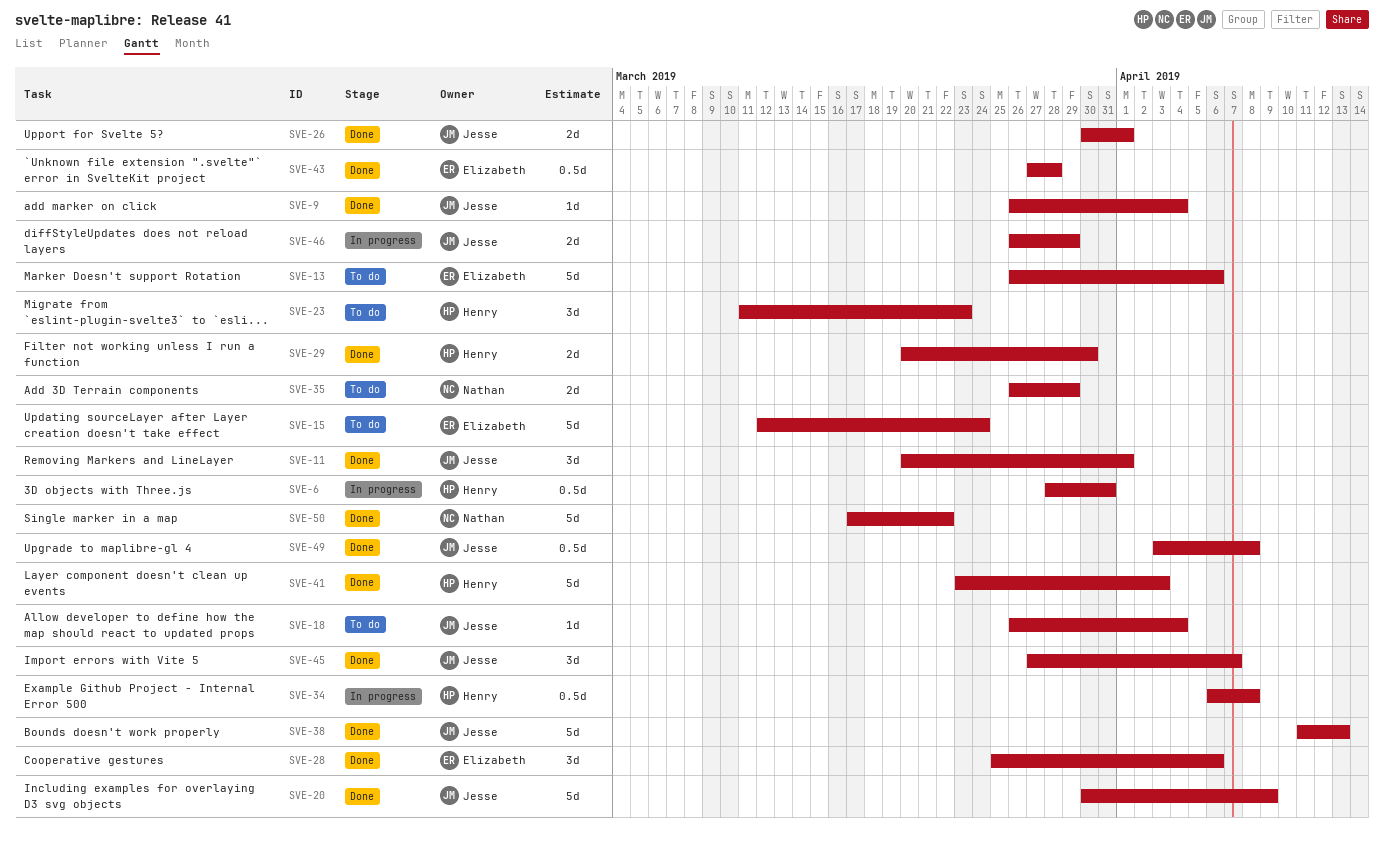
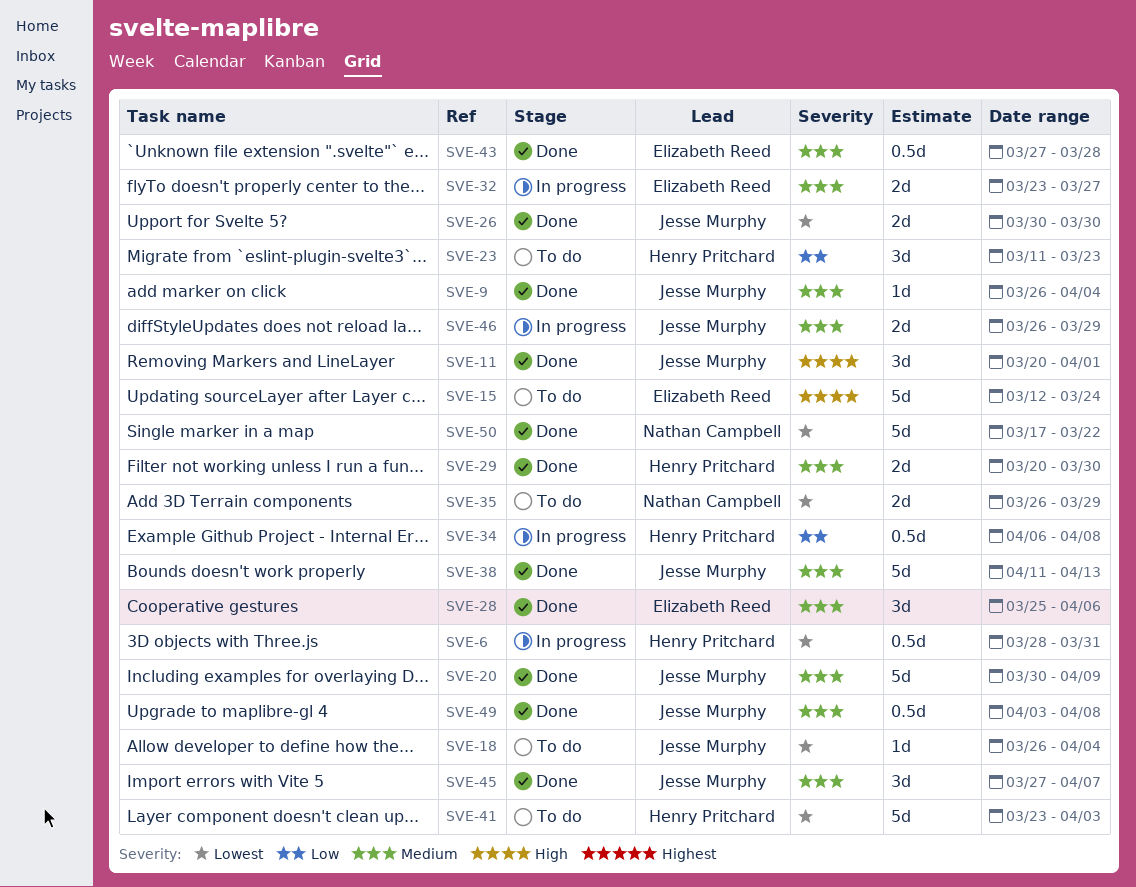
SVE-13: present -> none
SVE-26, due: Apr 1 -> Mar 30
SVE-32: none -> present
SVE-41, status: Done -> To do

